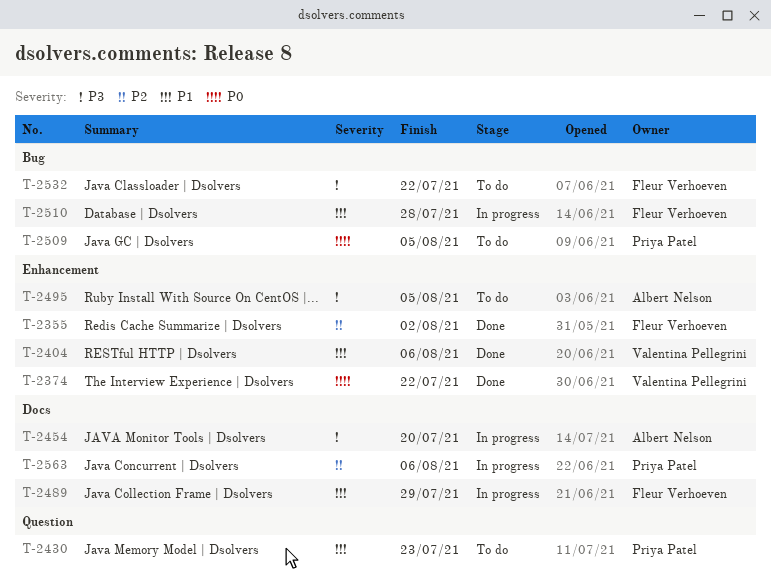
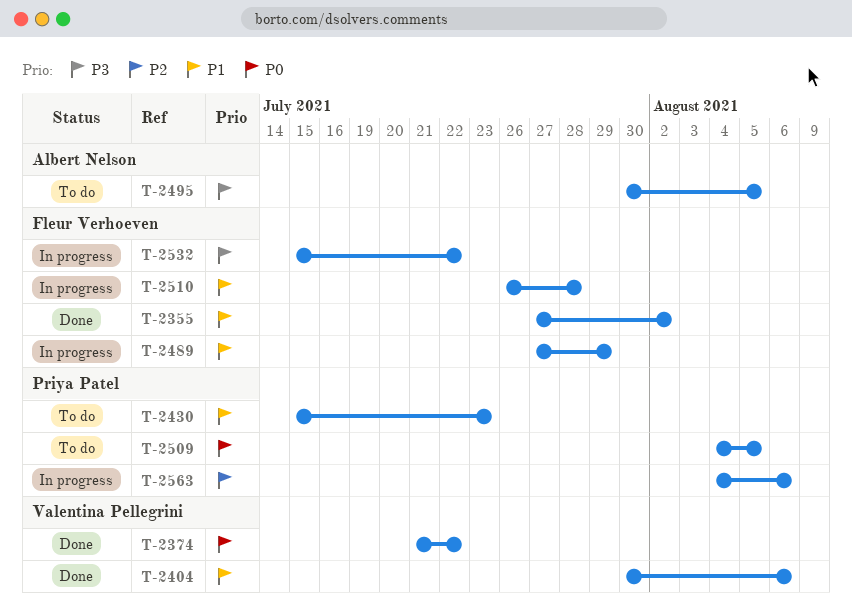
T-2355, priority: P2 -> P1
T-2454: present -> none
T-2532, status: To do -> In progress

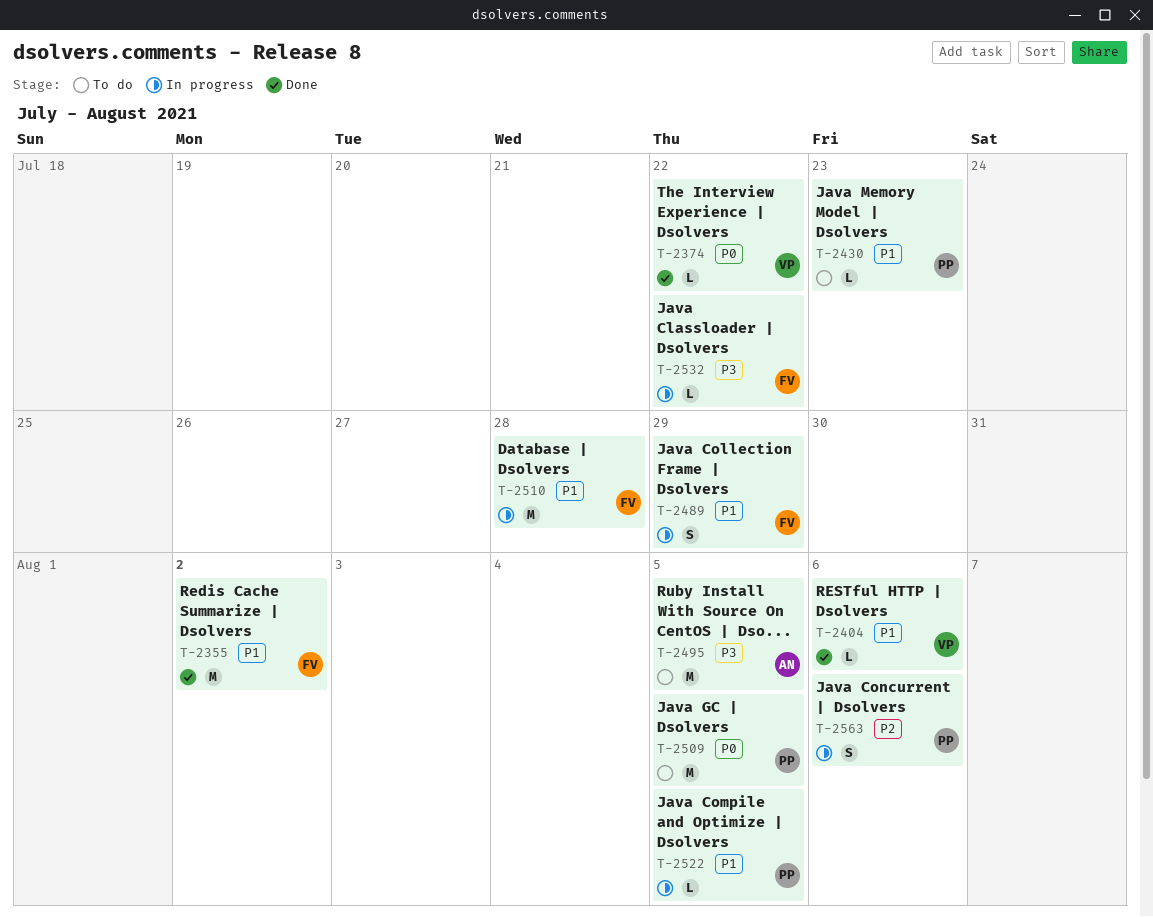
T-2522: none -> present

